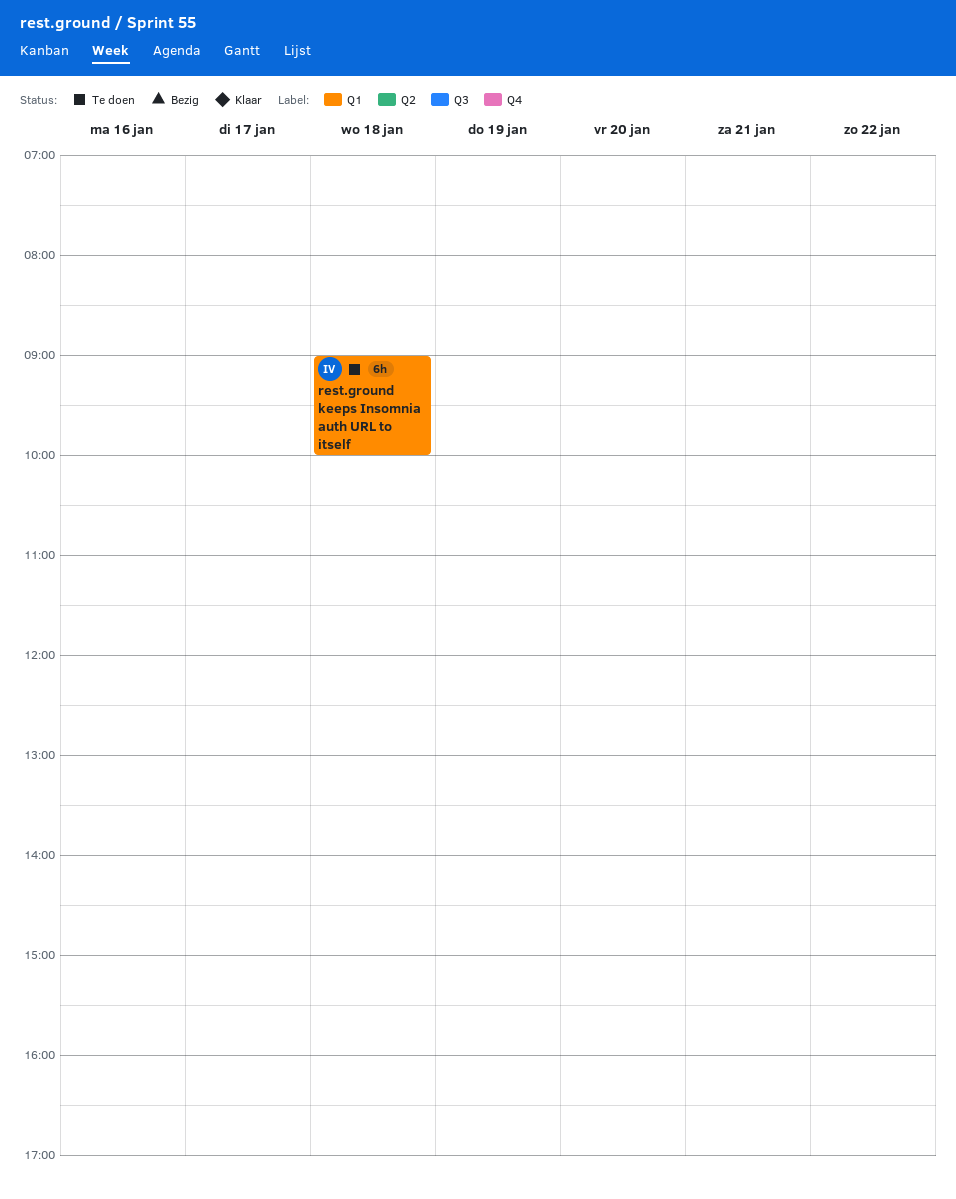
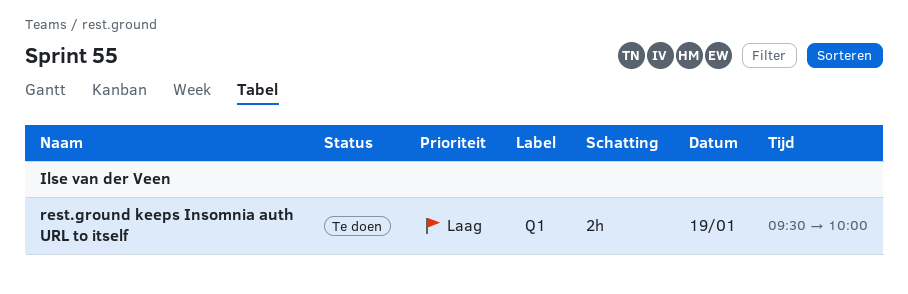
rest.ground keeps Insomnia auth URL to itself, estimate: 6h -> 2h
rest.ground keeps Insomnia auth URL to itself, day: Jan 18 -> Jan 19
rest.ground keeps Insomnia auth URL to itself, begins: 09:00 -> 09:30

